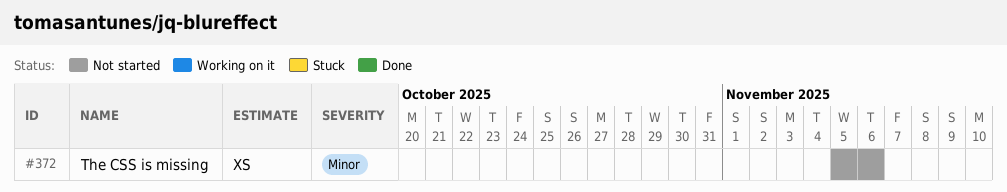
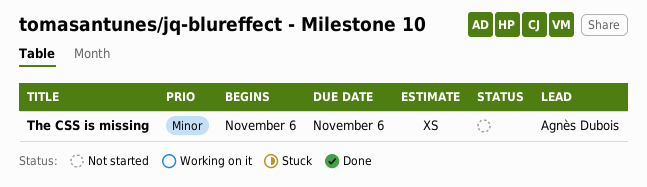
The CSS is missing, start: Nov 5 -> Nov 6

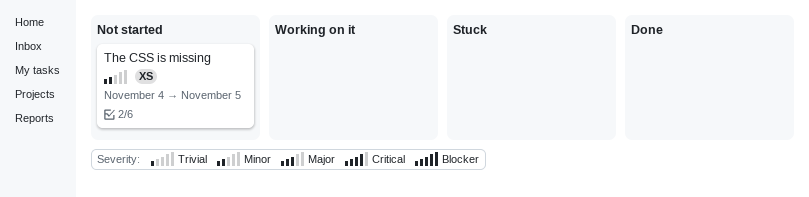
The CSS is missing, start: Nov 6 -> Nov 4
The CSS is missing, due: Nov 6 -> Nov 5

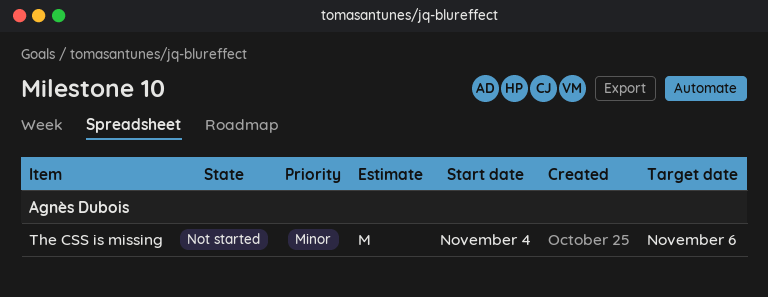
The CSS is missing, estimate: XS -> M
The CSS is missing, due: Nov 5 -> Nov 6

